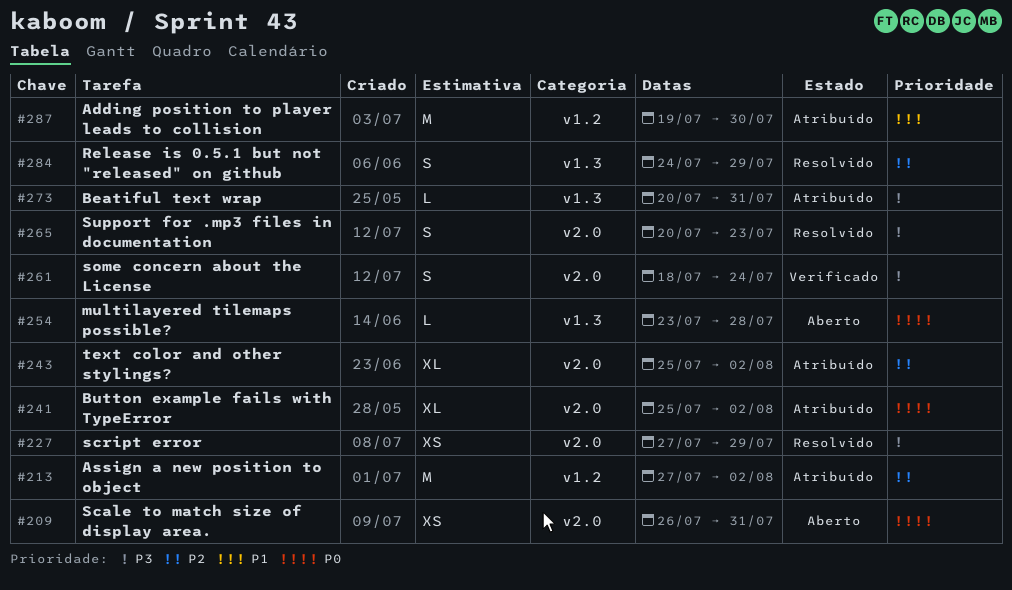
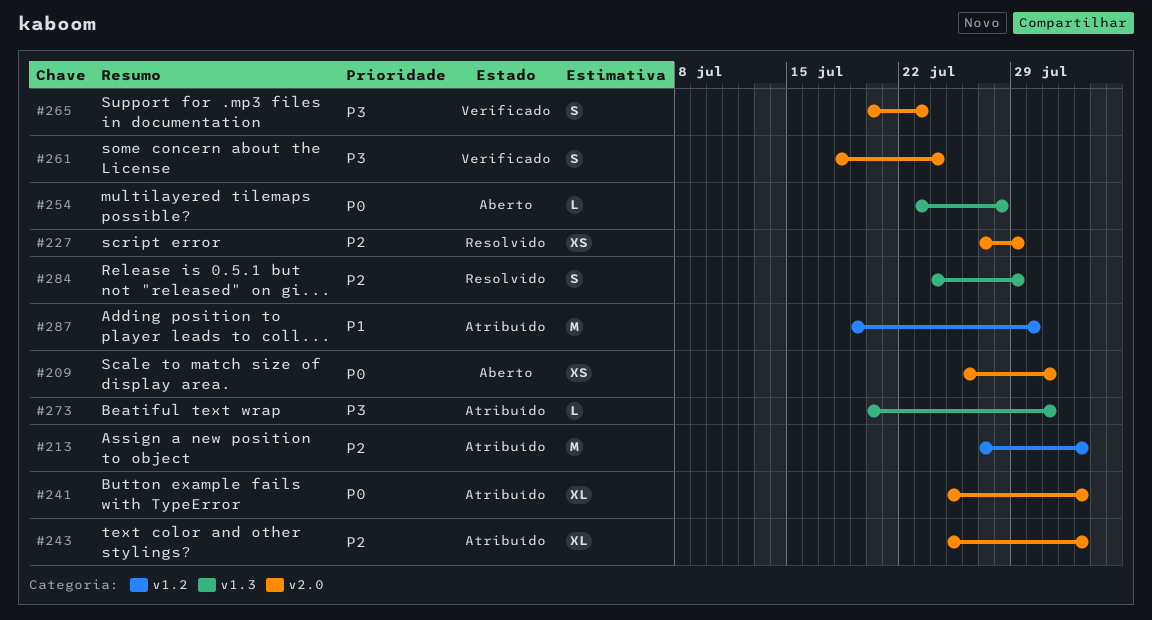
#227, priority: P3 -> P2
#265, status: Resolvido -> Verificado

